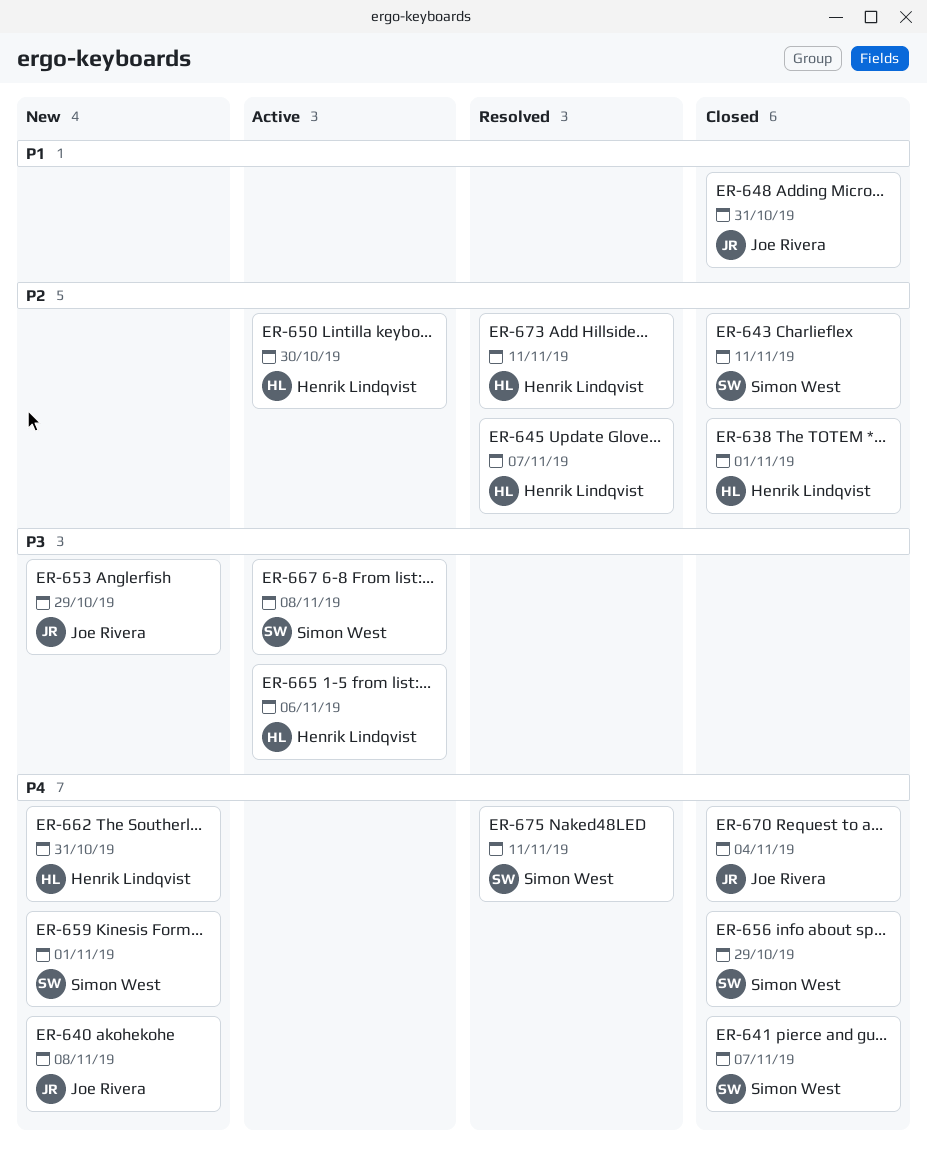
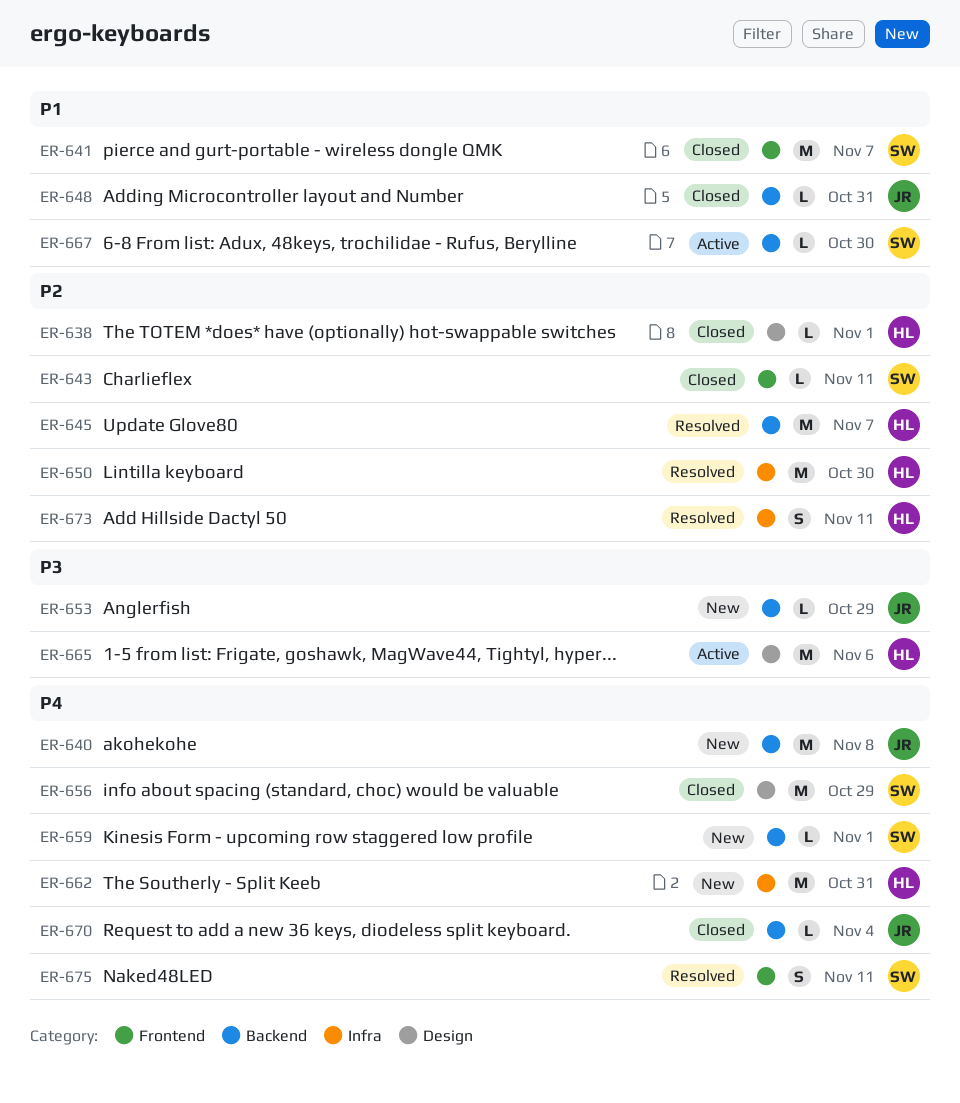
ER-641, priority: P4 -> P1
ER-650, status: Active -> Resolved
ER-667, priority: P3 -> P1
ER-667, due: Nov 8 -> Oct 30

